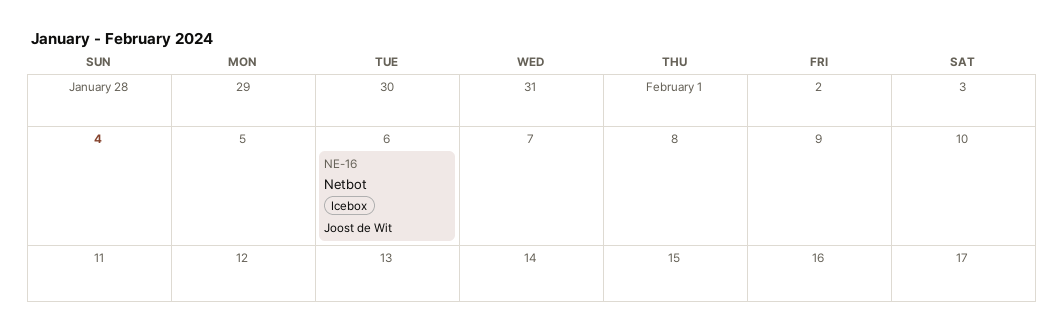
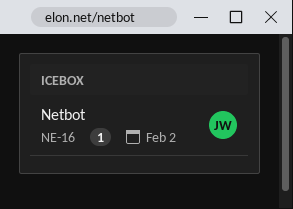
NE-16, due: Feb 6 -> Feb 2

